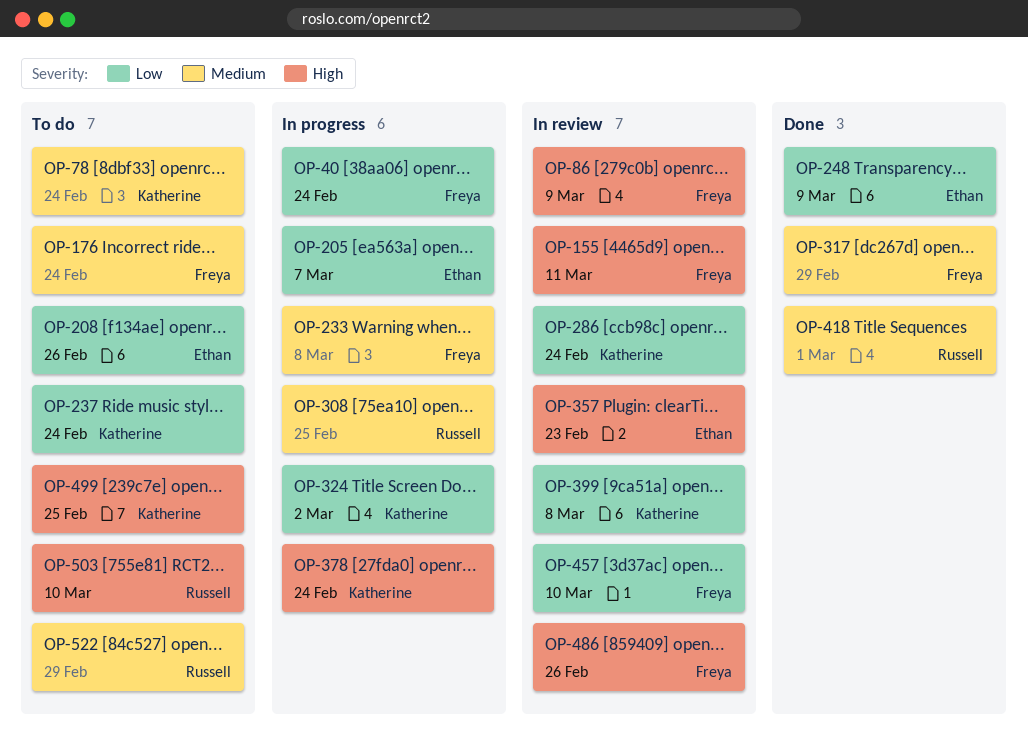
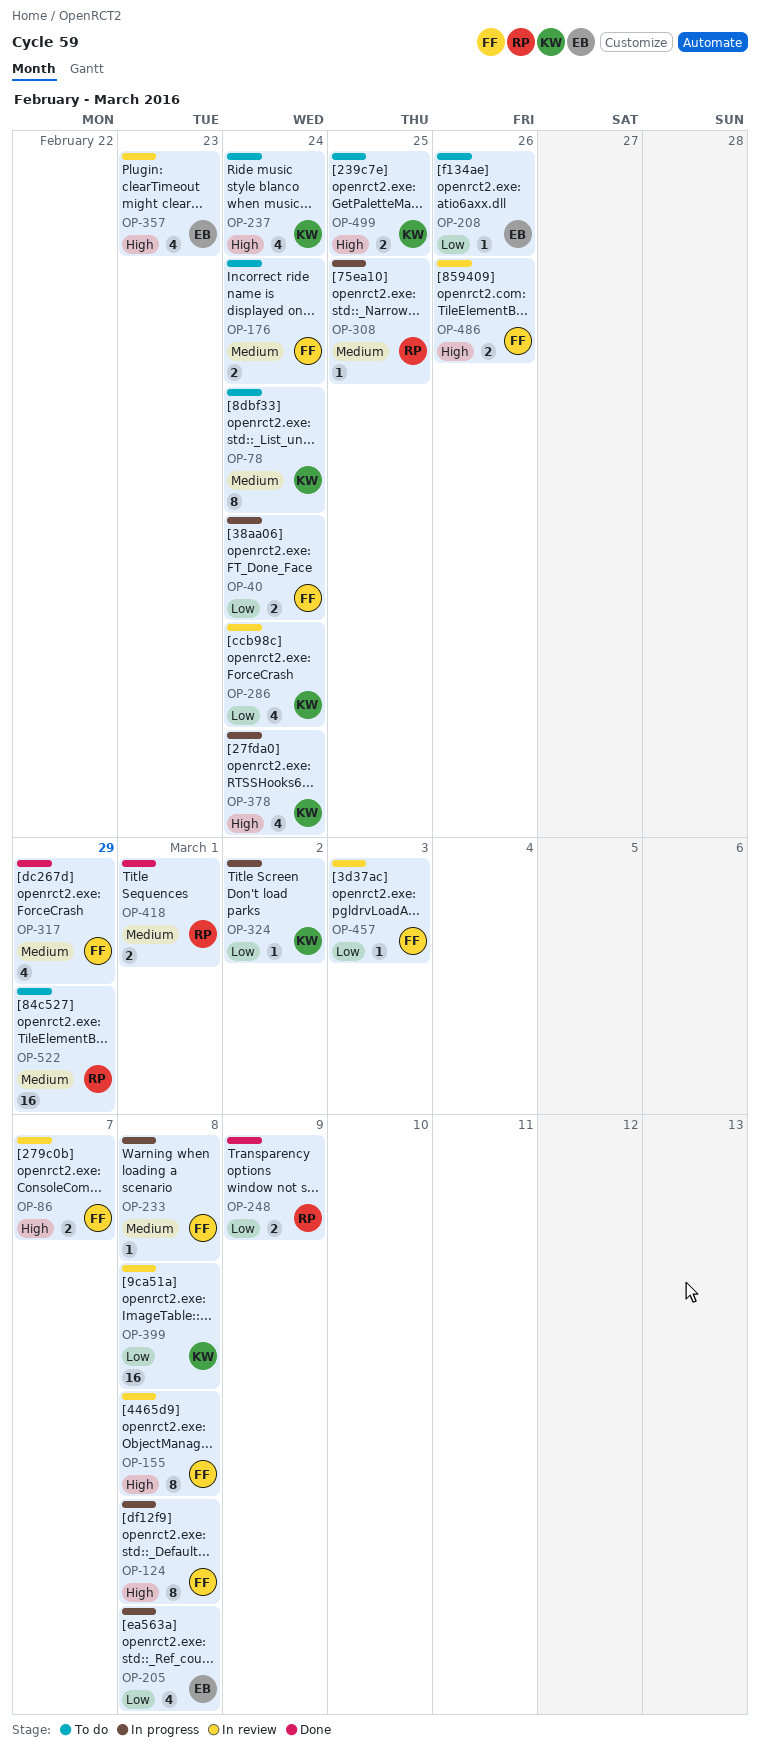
OP-86, due: Mar 9 -> Mar 7
OP-124: none -> present
OP-155, due: Mar 11 -> Mar 8
OP-205, due: Mar 7 -> Mar 8
OP-237, priority: Low -> High
OP-248, owner: Ethan -> Russell
OP-457, due: Mar 10 -> Mar 3
OP-503: present -> none

